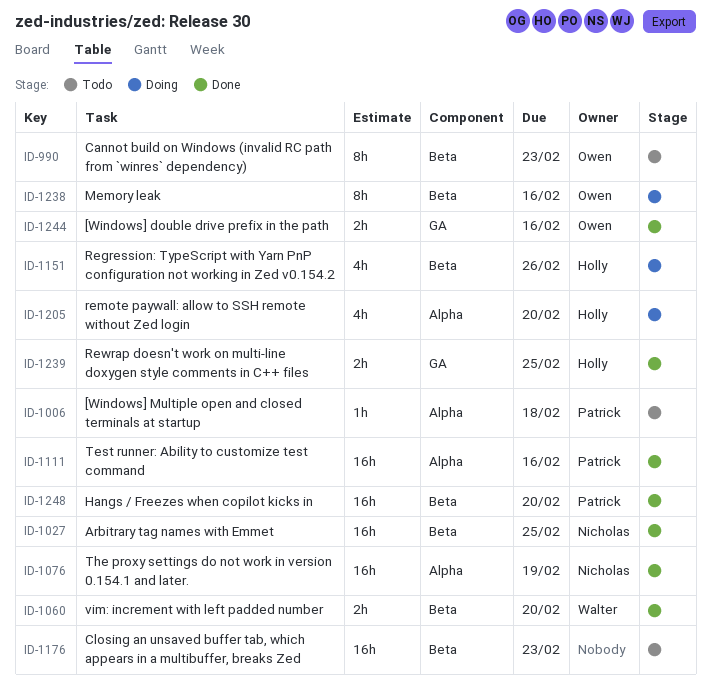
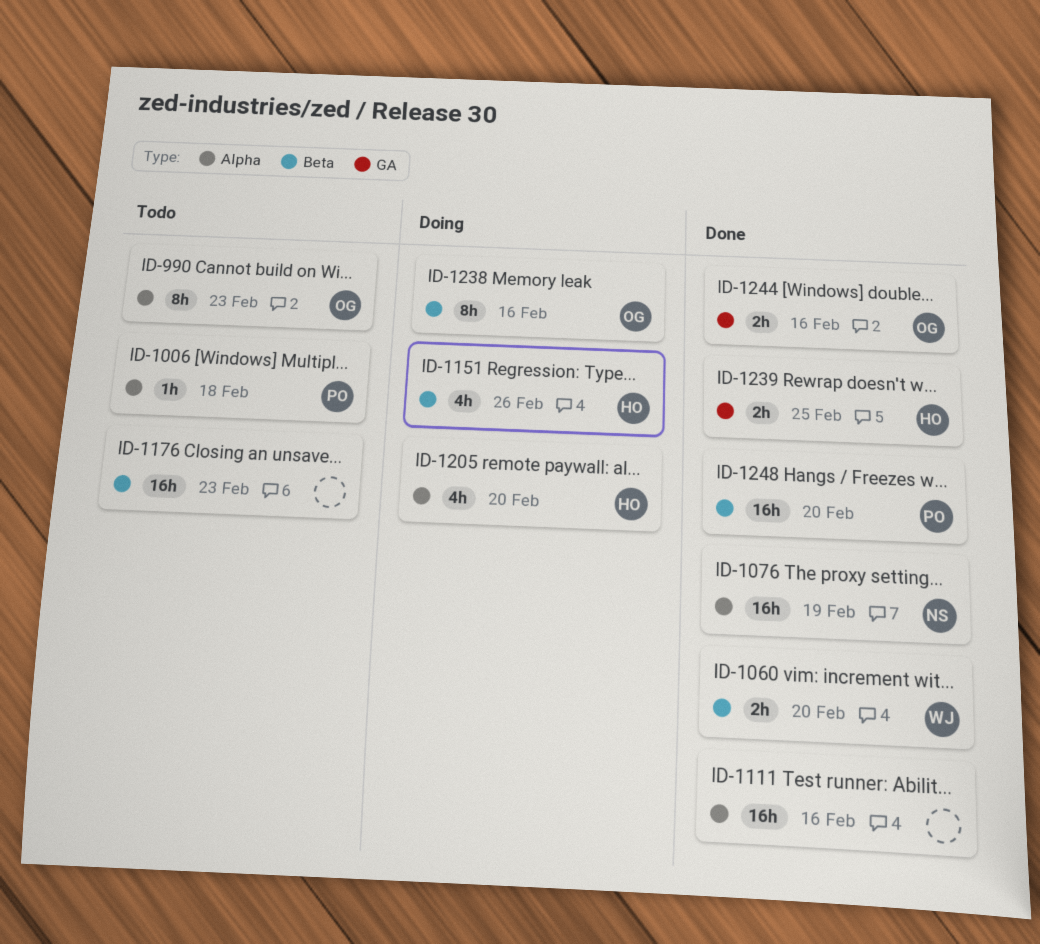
ID-990, label: Beta -> Alpha
ID-1027: present -> none
ID-1111, owner: Patrick -> none

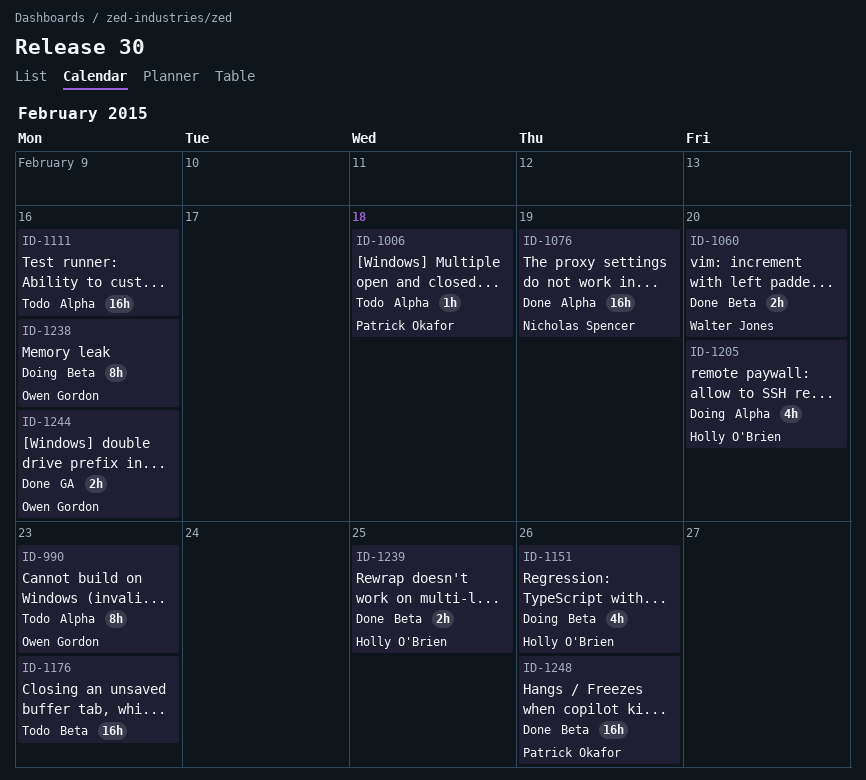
ID-1111, status: Done -> Todo
ID-1239, label: GA -> Beta
ID-1248, due: Feb 20 -> Feb 26

